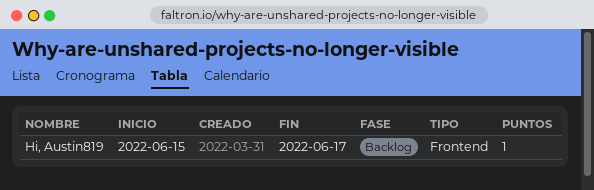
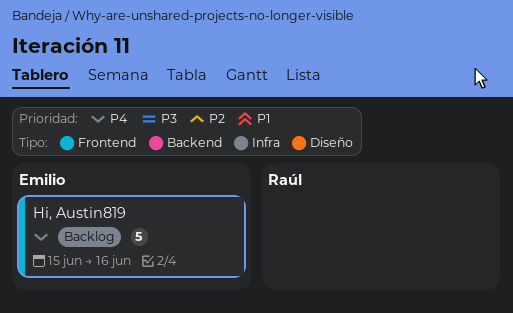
Hi, Austin819, estimate: 1 -> 5
Hi, Austin819, due: Jun 17 -> Jun 16

